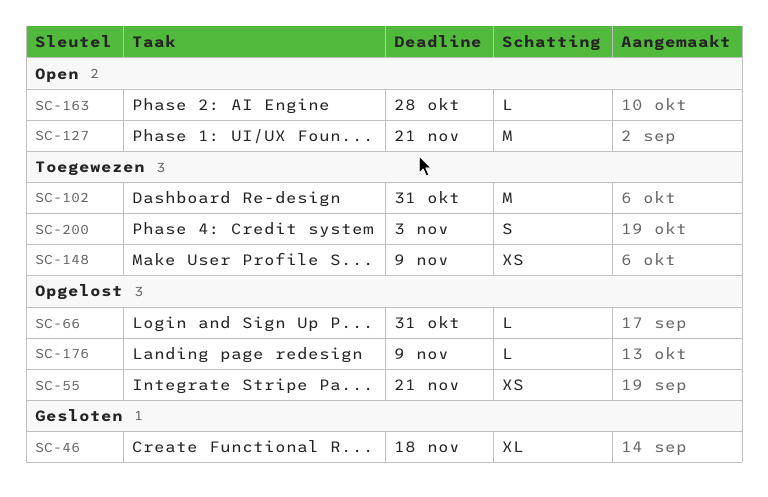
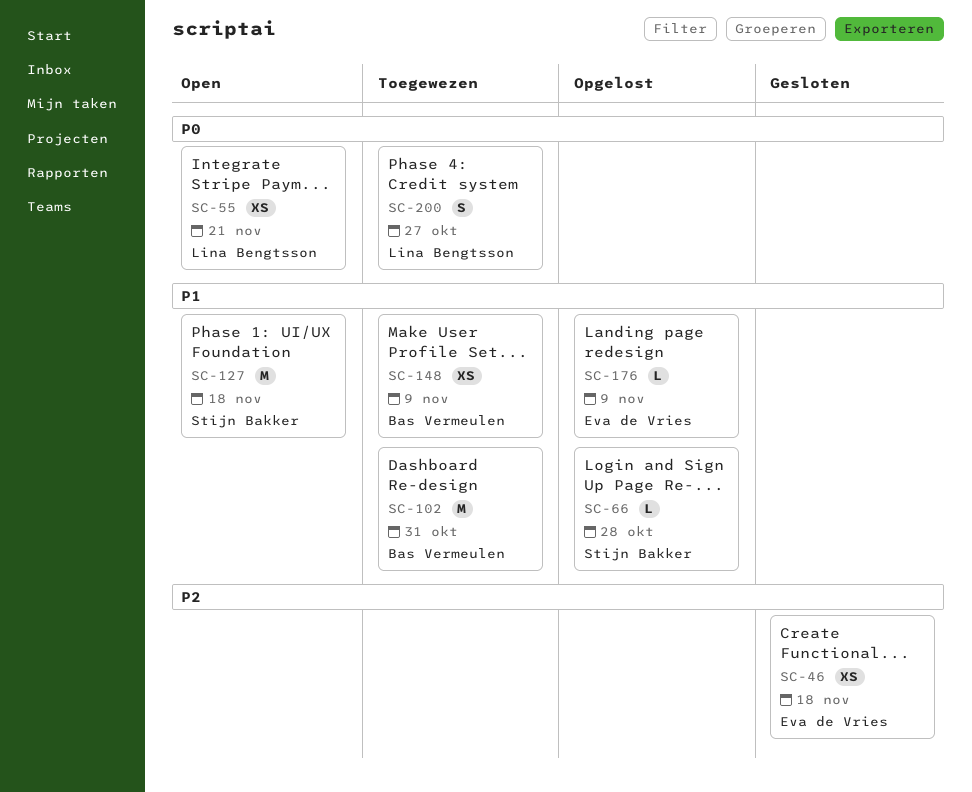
SC-46, estimate: XL -> XS
SC-55, status: Opgelost -> Open
SC-66, due: Oct 31 -> Oct 28
SC-127, due: Nov 21 -> Nov 18
SC-163: present -> none
SC-200, due: Nov 3 -> Oct 27

